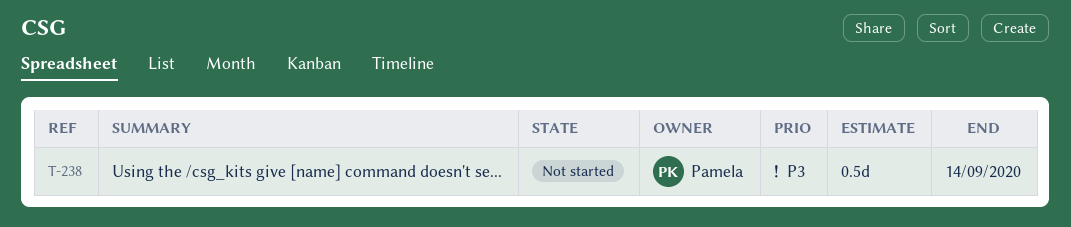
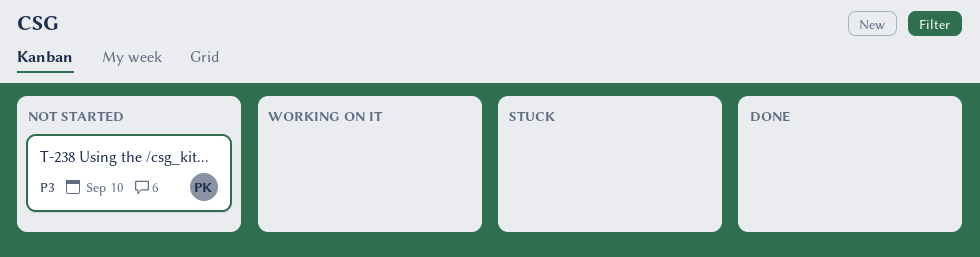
T-238, due: Sep 14 -> Sep 10

